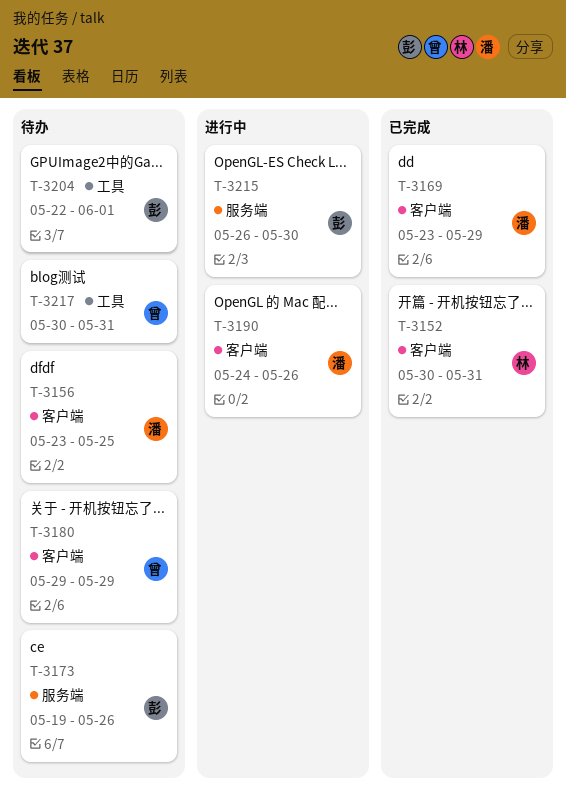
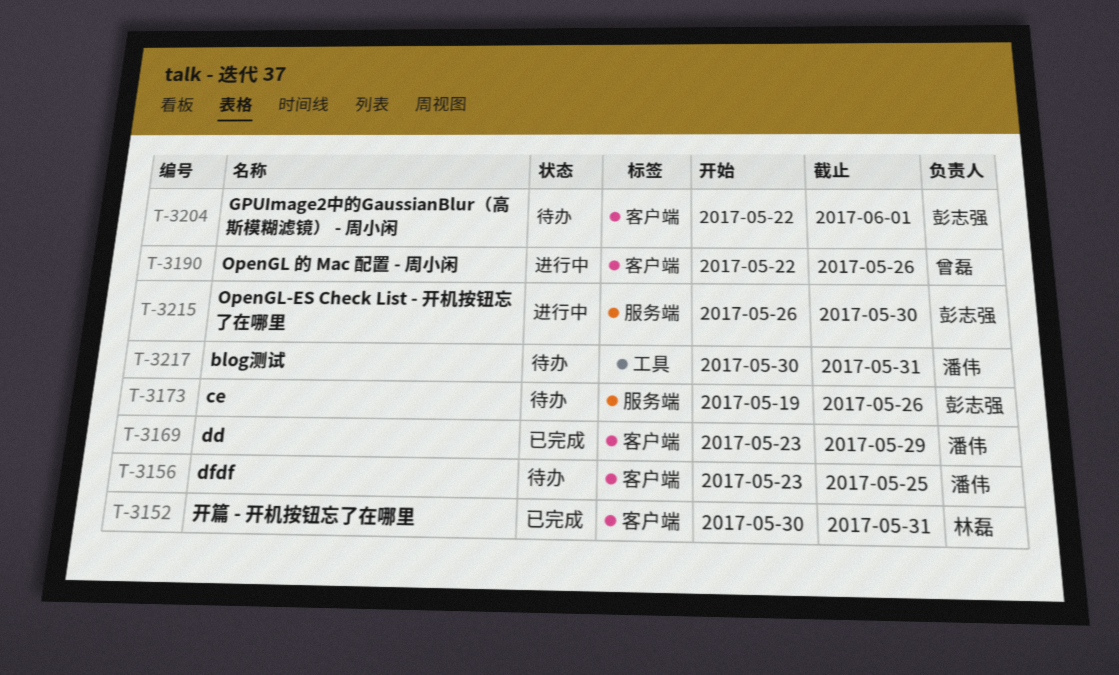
T-3180: present -> none
T-3190, owner: 潘伟 -> 曾磊
T-3190, start: May 24 -> May 22
T-3204, label: 工具 -> 客户端
T-3217, owner: 曾磊 -> 潘伟

